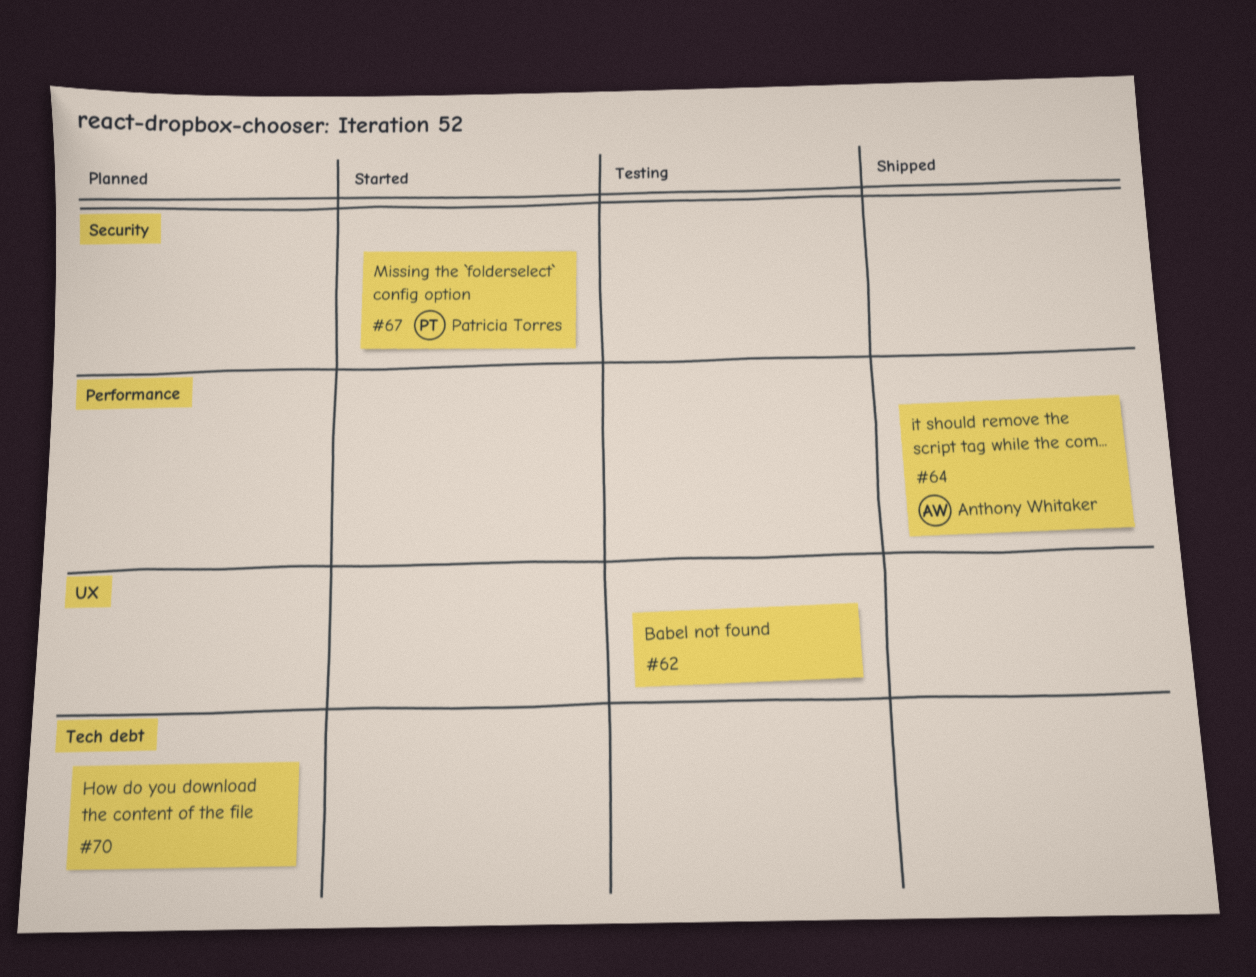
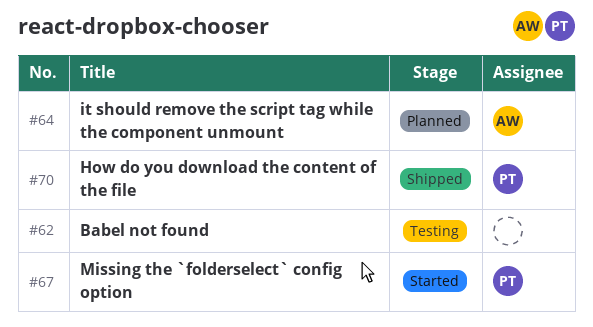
#64, status: Shipped -> Planned
#70, status: Planned -> Shipped
#70, owner: none -> Patricia Torres

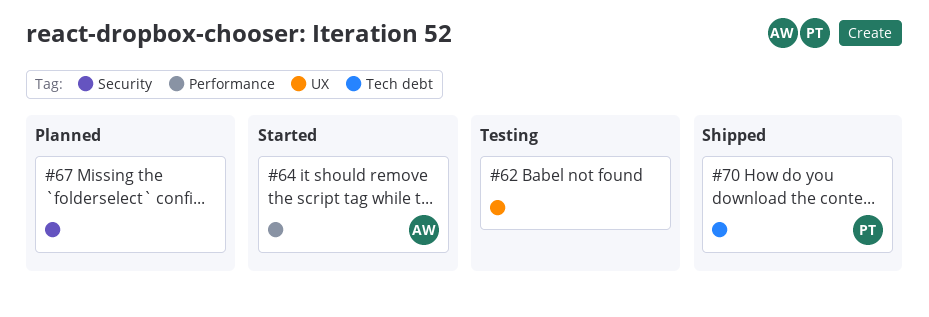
#64, status: Planned -> Started
#67, status: Started -> Planned
#67, owner: PT -> none

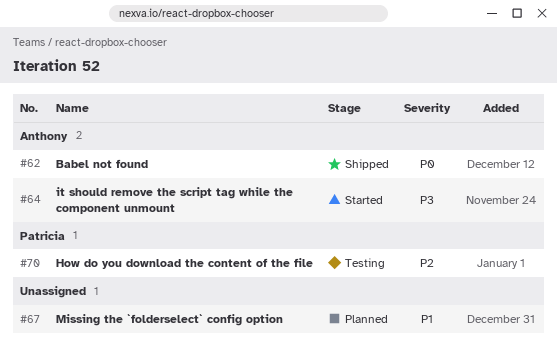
#62, status: Testing -> Shipped
#62, owner: none -> Anthony
#70, status: Shipped -> Testing

